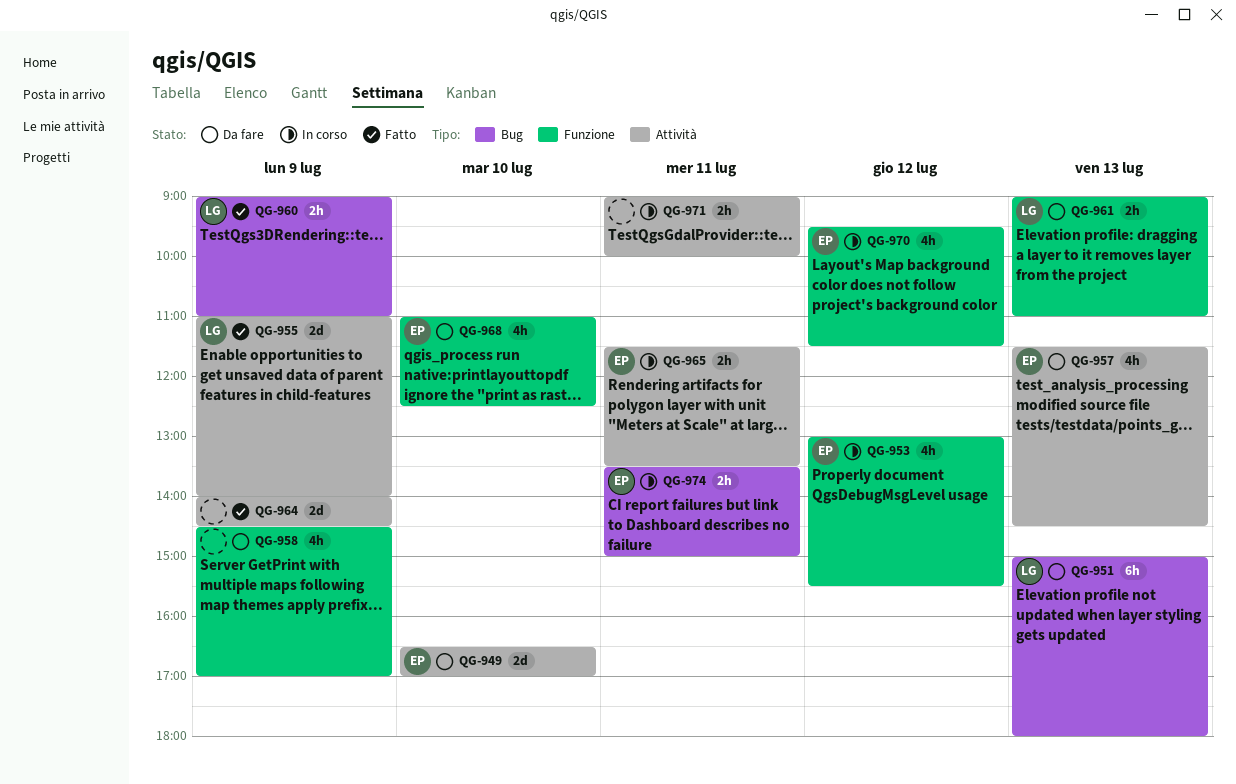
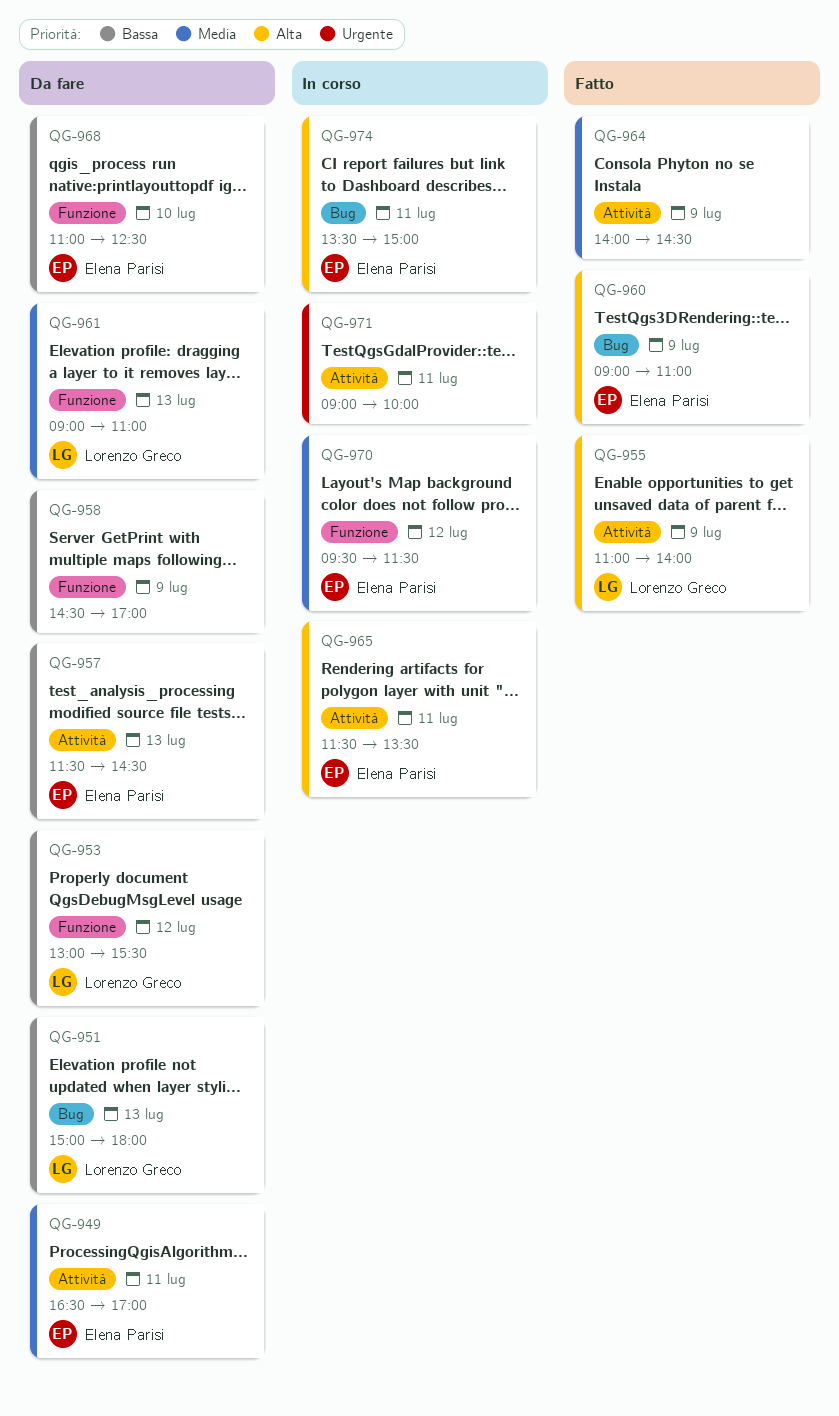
QG-949, day: Jul 10 -> Jul 11
QG-953, status: In corso -> Da fare
QG-953, owner: Elena Parisi -> Lorenzo Greco
QG-960, owner: Lorenzo Greco -> Elena Parisi

